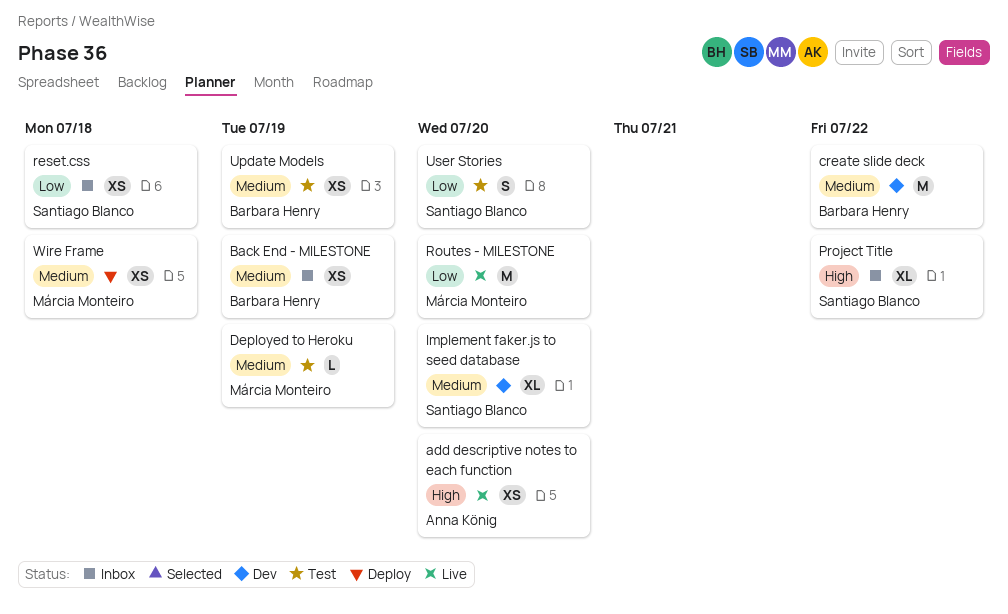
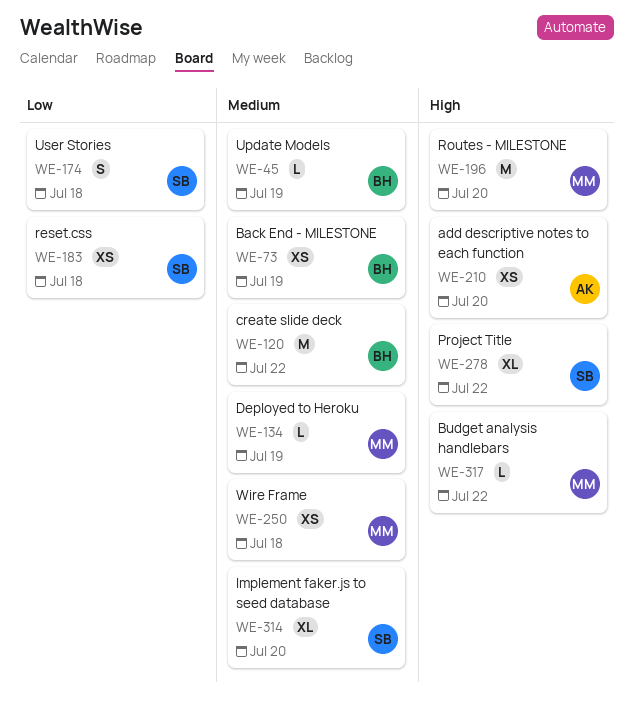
Budget analysis handlebars: none -> present
Routes - MILESTONE, priority: Low -> High
Update Models, estimate: XS -> L
User Stories, due: Jul 20 -> Jul 18

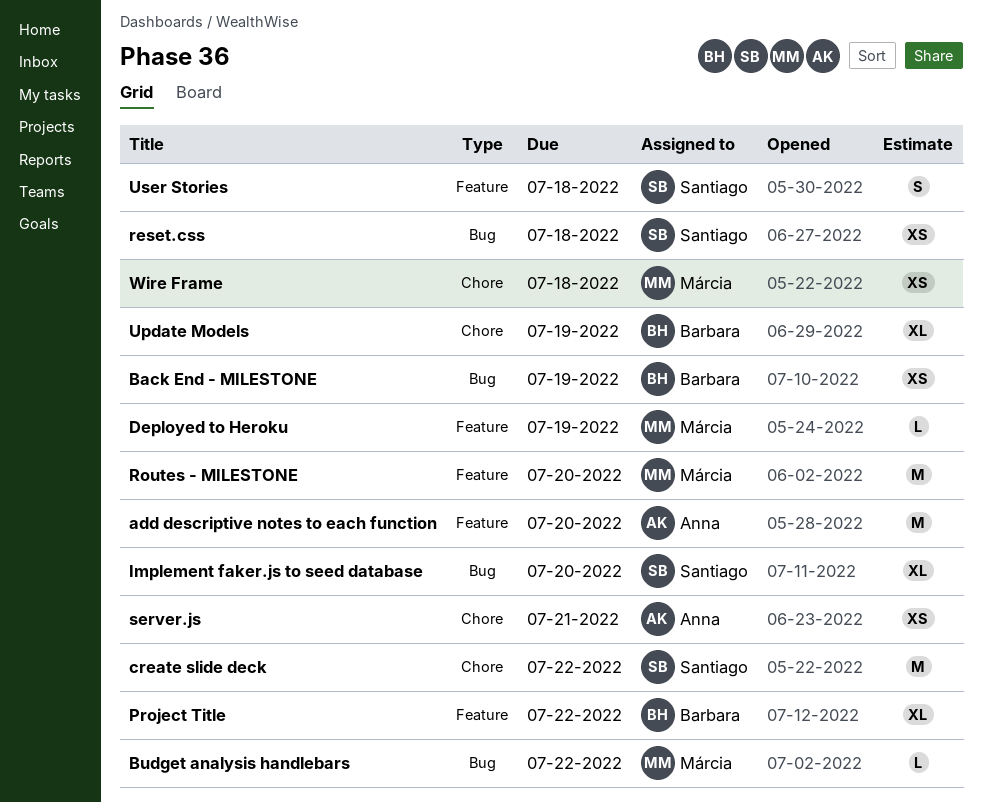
add descriptive notes to each function, estimate: XS -> M
create slide deck, owner: Barbara -> Santiago
Project Title, owner: Santiago -> Barbara
server.js: none -> present
Update Models, estimate: L -> XL

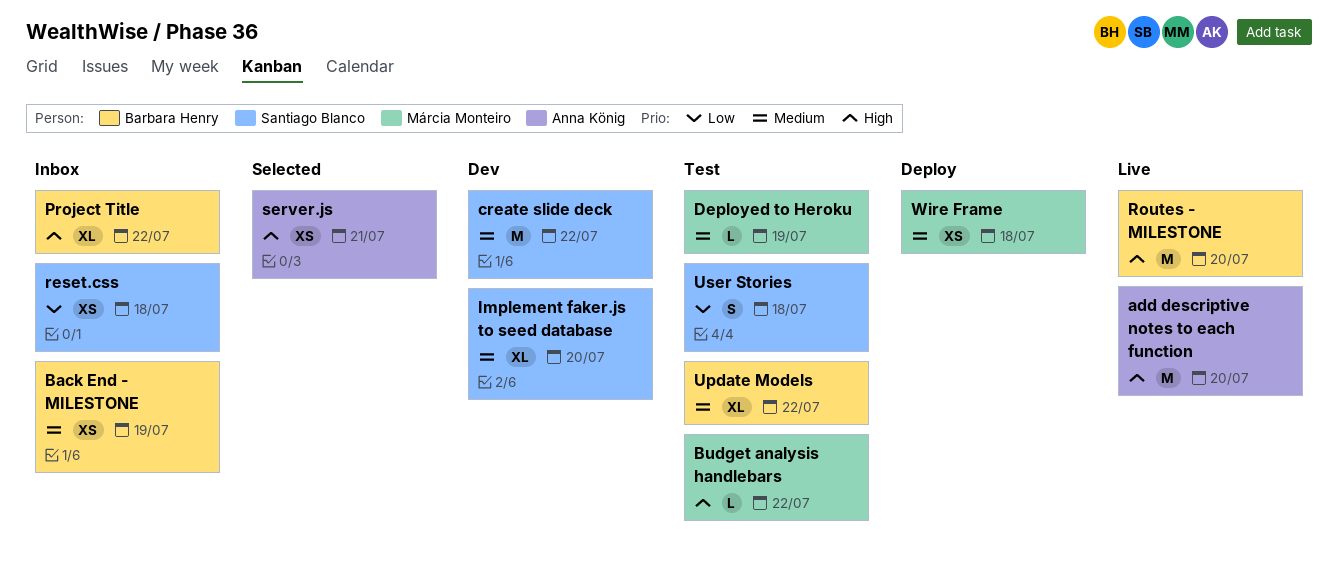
Routes - MILESTONE, owner: Márcia Monteiro -> Barbara Henry
Update Models, due: Jul 19 -> Jul 22

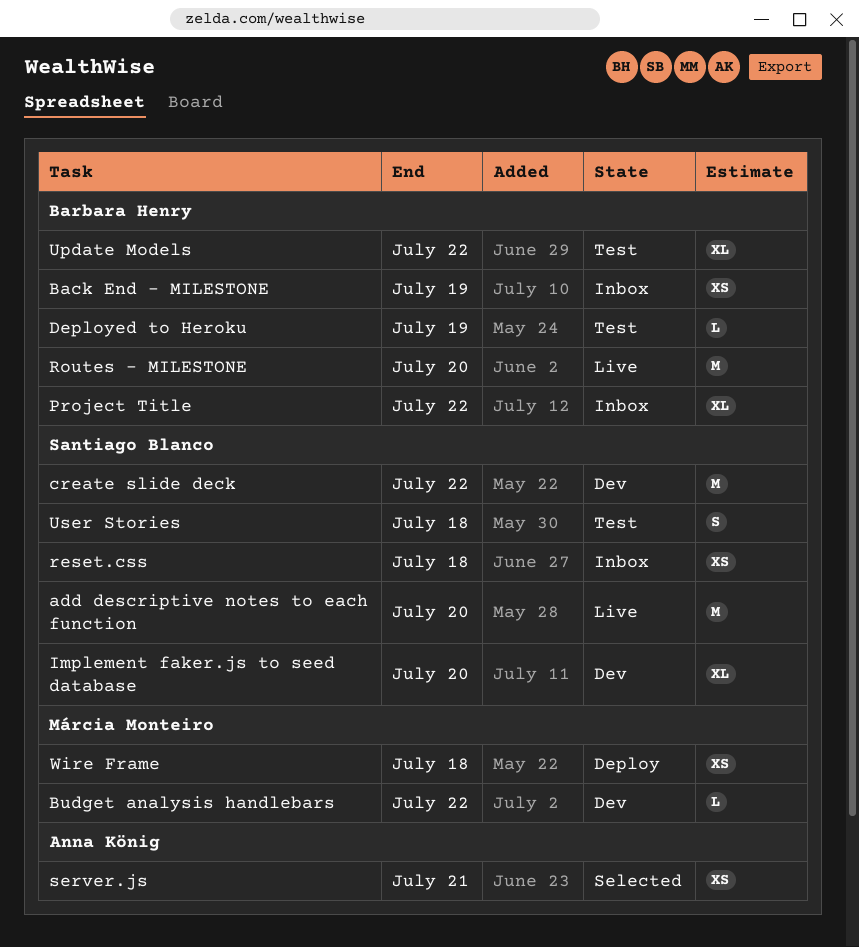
add descriptive notes to each function, owner: Anna König -> Santiago Blanco
Budget analysis handlebars, status: Test -> Dev
Deployed to Heroku, owner: Márcia Monteiro -> Barbara Henry

